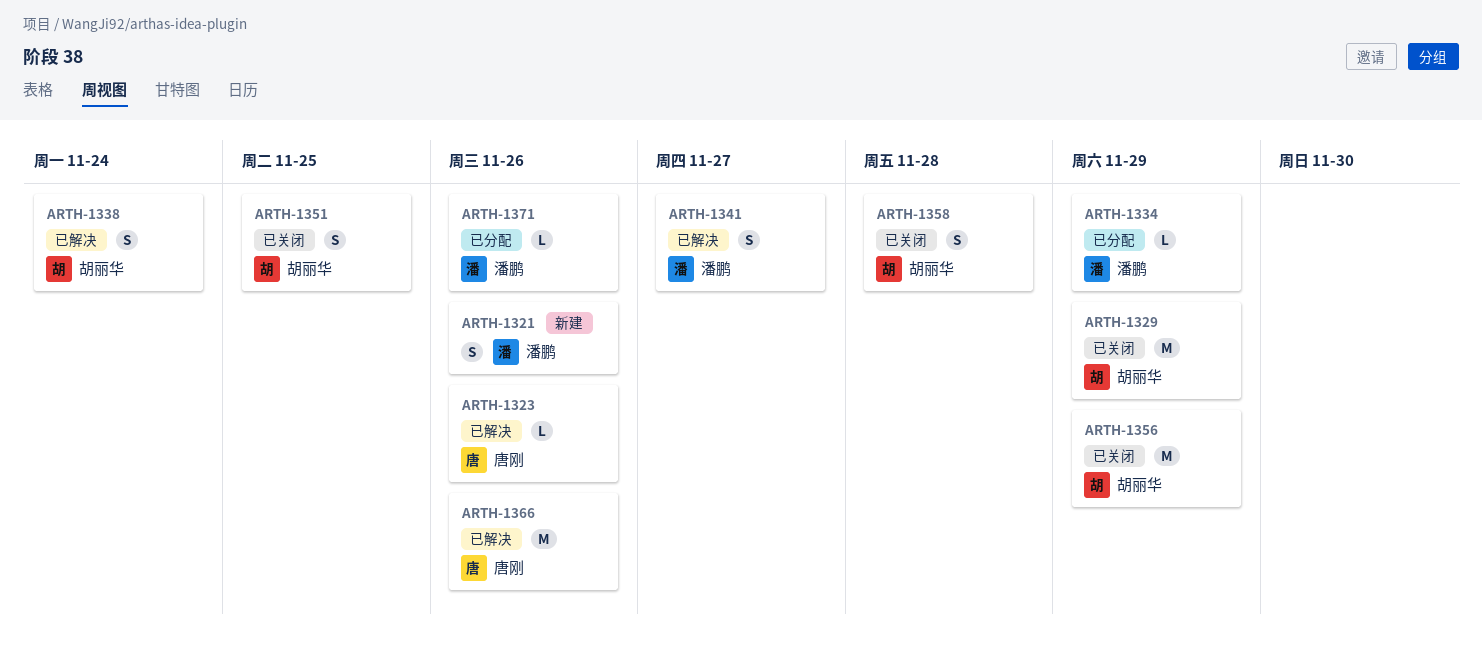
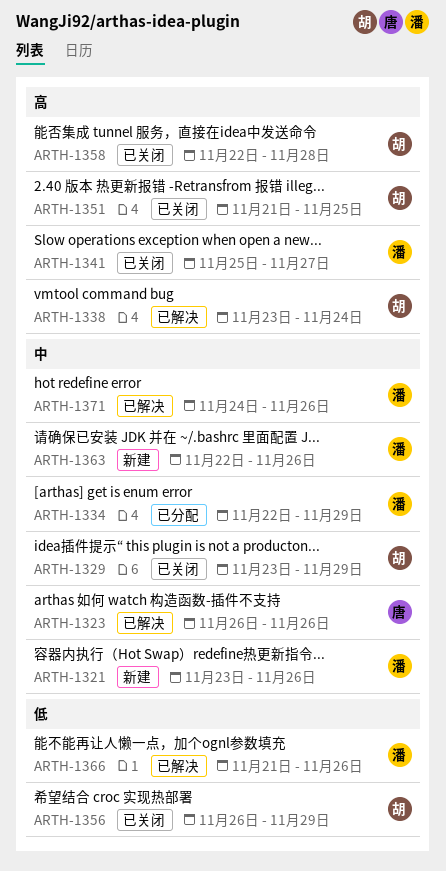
ARTH-1341, status: 已解决 -> 已关闭
ARTH-1363: none -> present
ARTH-1366, owner: 唐刚 -> 潘鹏
ARTH-1371, status: 已分配 -> 已解决

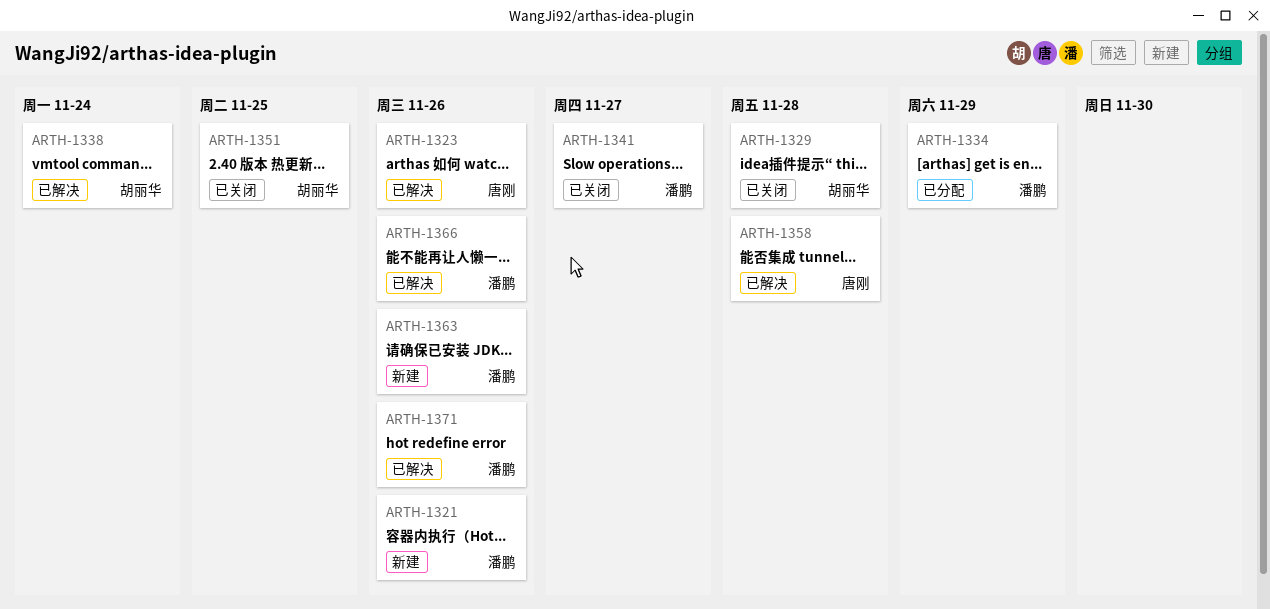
ARTH-1329, due: Nov 29 -> Nov 28
ARTH-1356: present -> none
ARTH-1358, status: 已关闭 -> 已解决
ARTH-1358, owner: 胡丽华 -> 唐刚

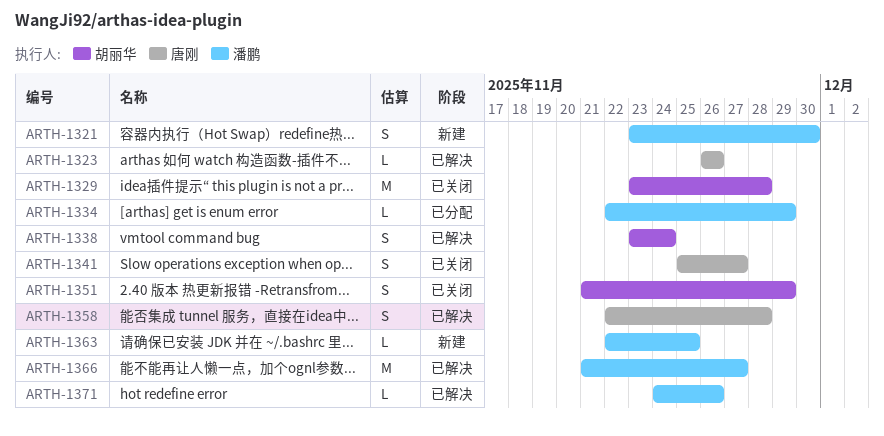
ARTH-1321, due: Nov 26 -> Nov 30
ARTH-1341, owner: 潘鹏 -> 唐刚
ARTH-1351, due: Nov 25 -> Nov 29
ARTH-1363, due: Nov 26 -> Nov 25
ARTH-1366, due: Nov 26 -> Nov 27

